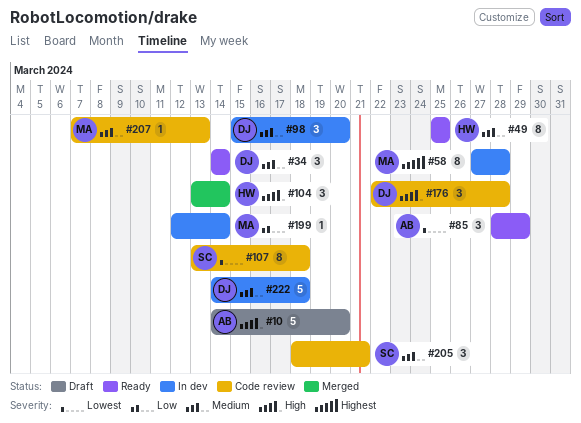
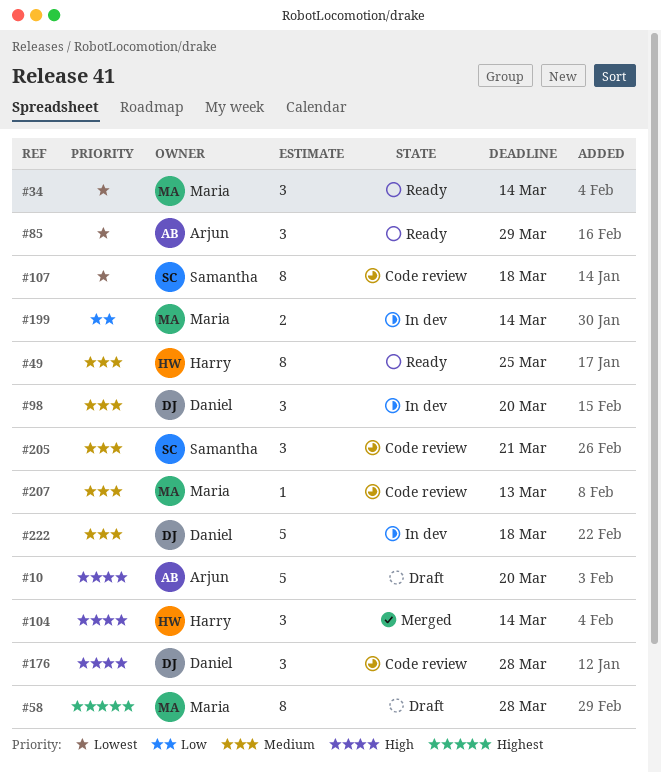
#34, owner: Daniel -> Maria
#34, priority: Medium -> Lowest
#58, status: In dev -> Draft
#199, estimate: 1 -> 2

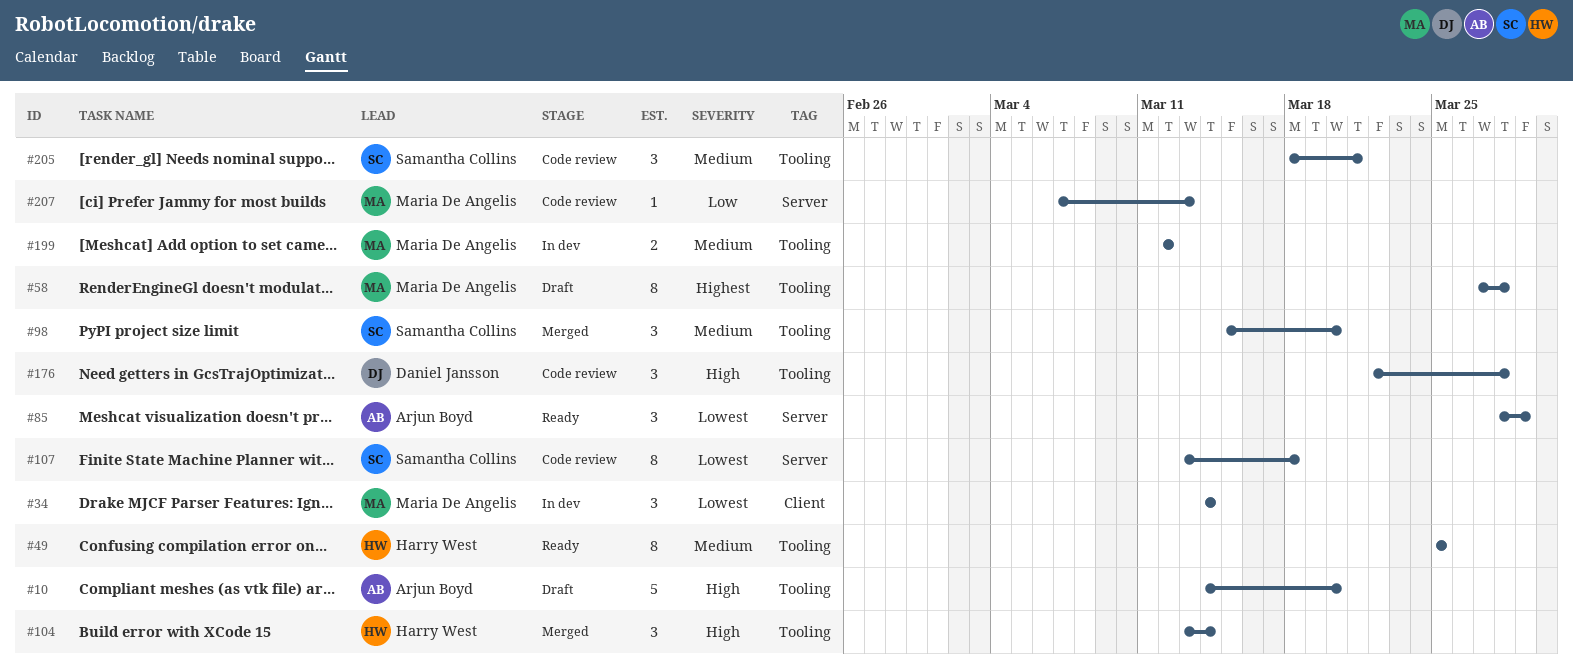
#34, status: Ready -> In dev
#98, status: In dev -> Merged
#98, owner: Daniel Jansson -> Samantha Collins
#199, priority: Low -> Medium
#199, due: Mar 14 -> Mar 12
#207, priority: Medium -> Low
#222: present -> none

